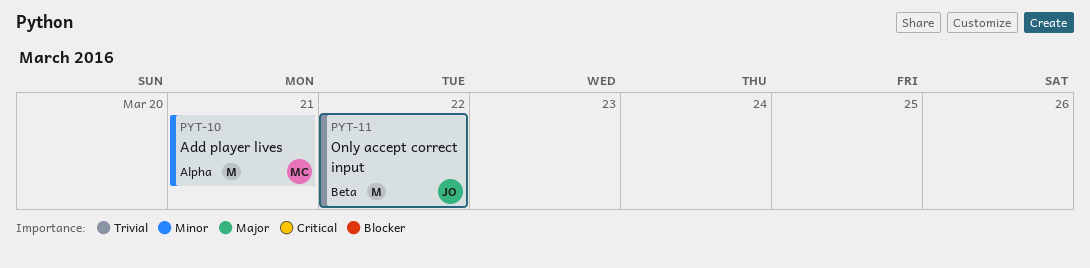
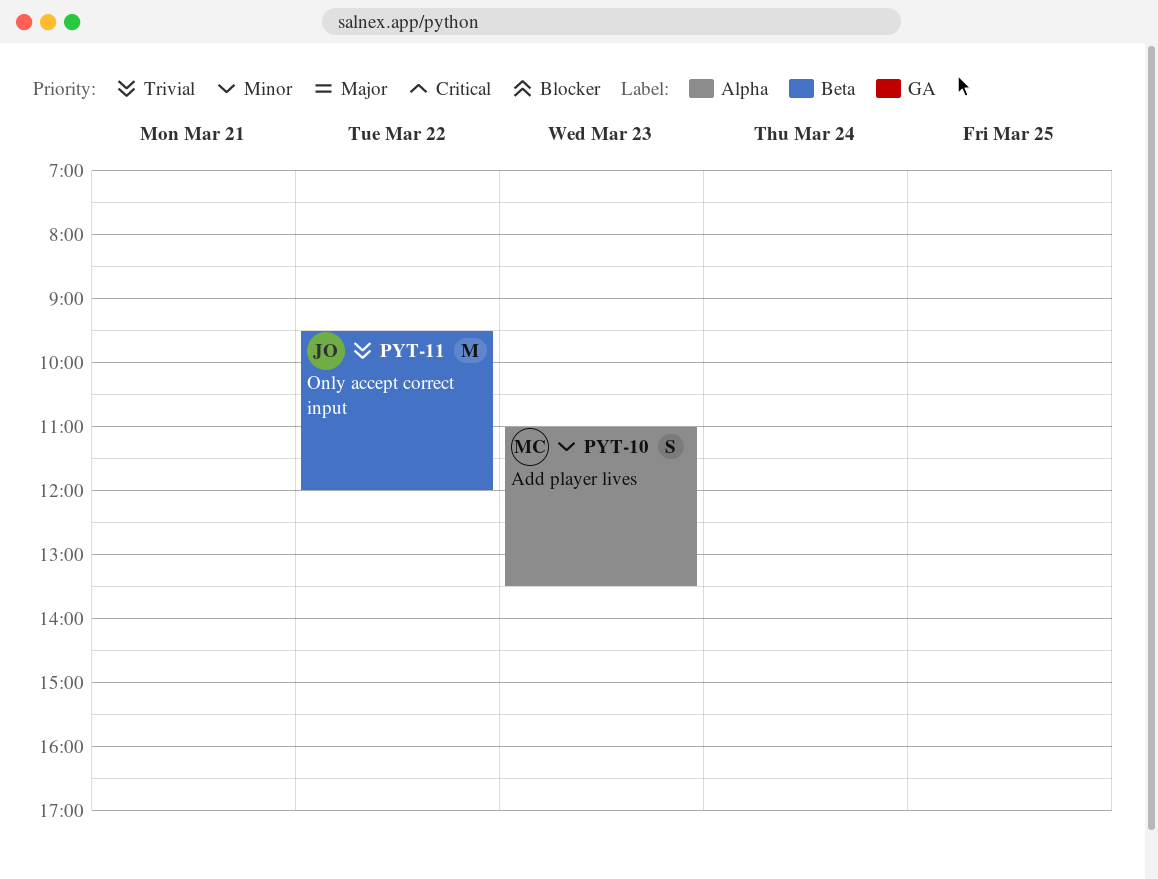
PYT-10, estimate: M -> S
PYT-10, day: Mar 21 -> Mar 23

